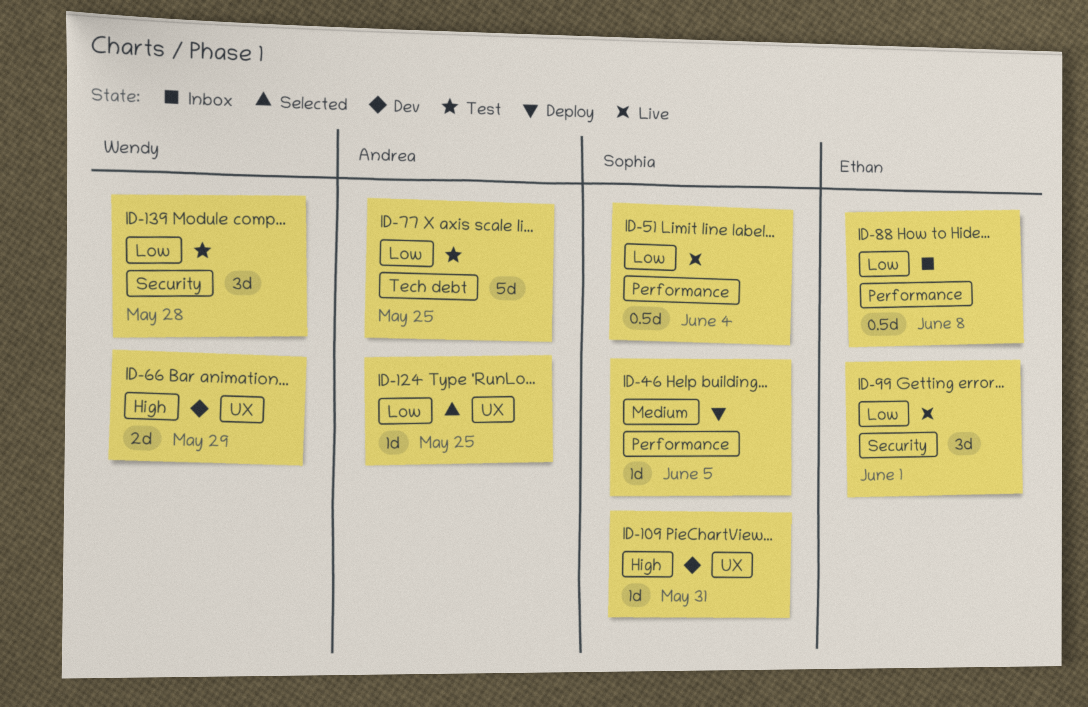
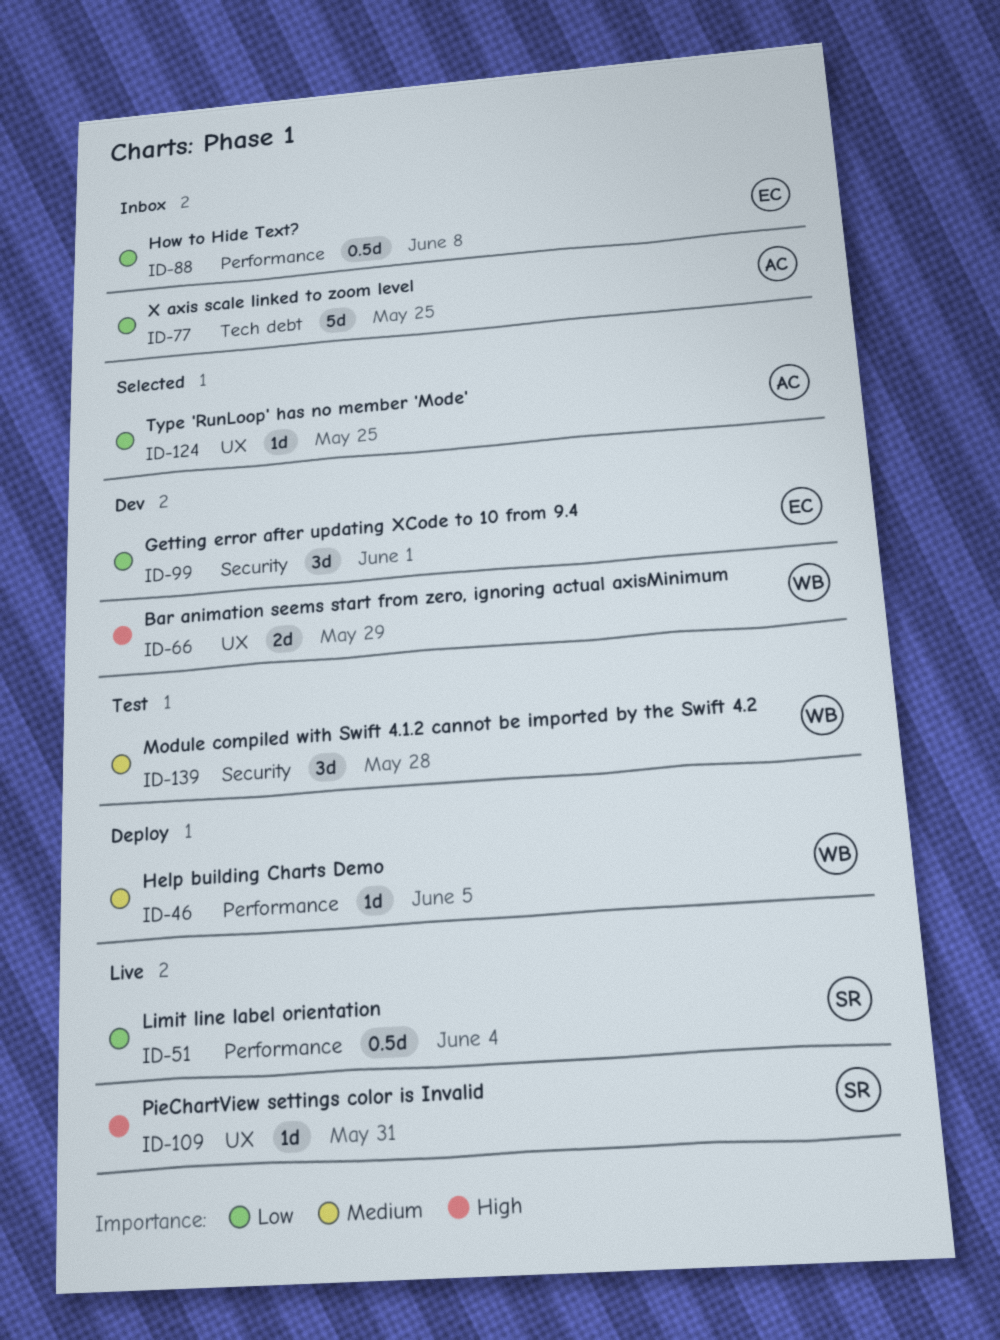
ID-46, owner: Sophia -> Wendy
ID-77, status: Test -> Inbox
ID-99, status: Live -> Dev
ID-109, status: Dev -> Live
ID-139, priority: Low -> Medium

